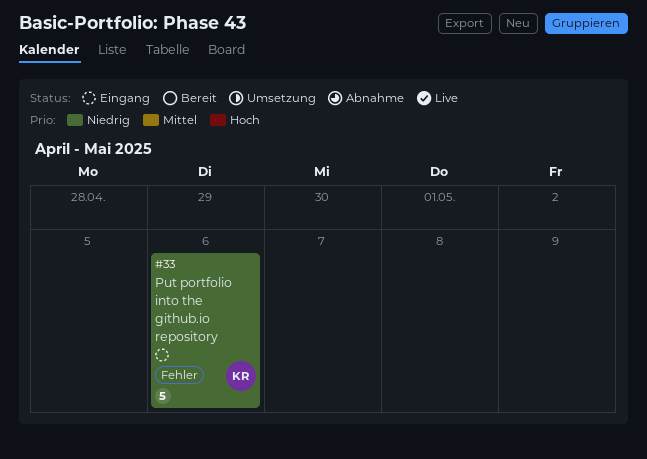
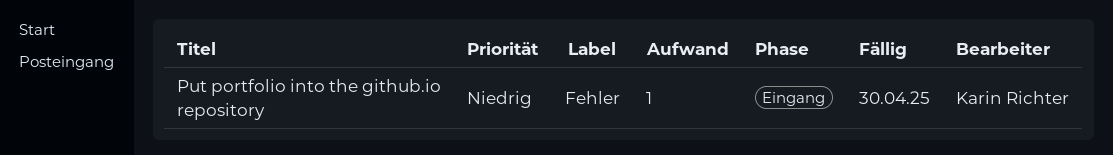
Put portfolio into the github.io repository, estimate: 5 -> 1
Put portfolio into the github.io repository, due: May 6 -> Apr 30

